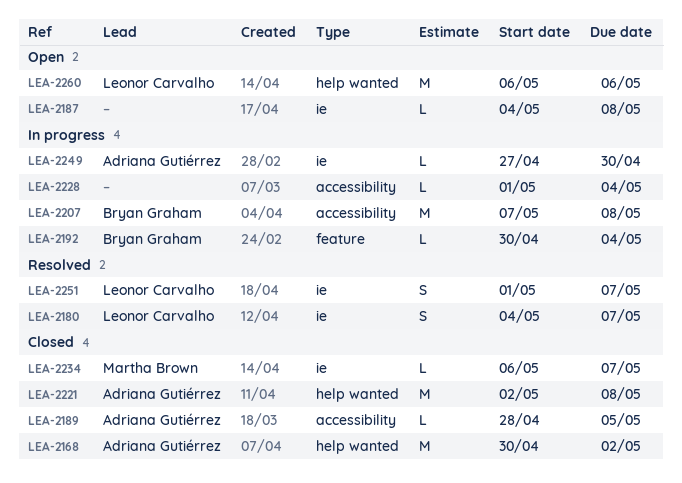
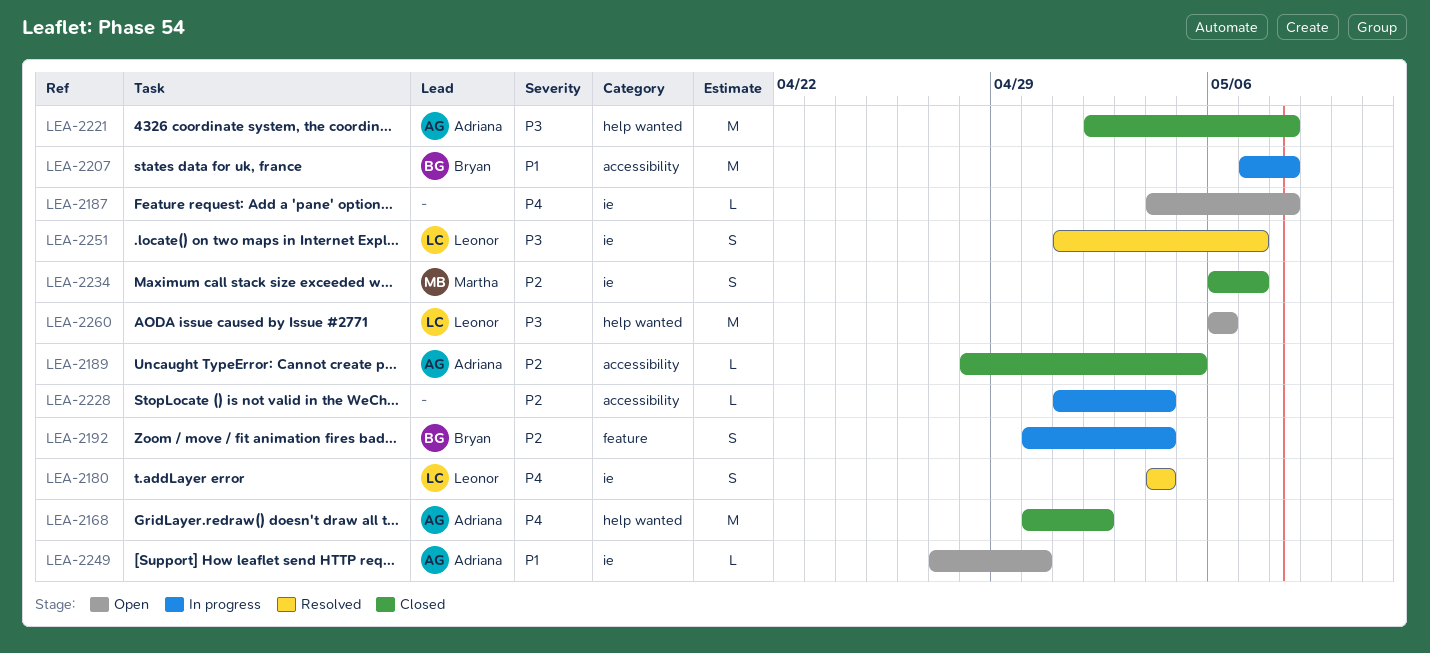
LEA-2180, due: May 7 -> May 4
LEA-2192, estimate: L -> S
LEA-2234, estimate: L -> S
LEA-2249, status: In progress -> Open

